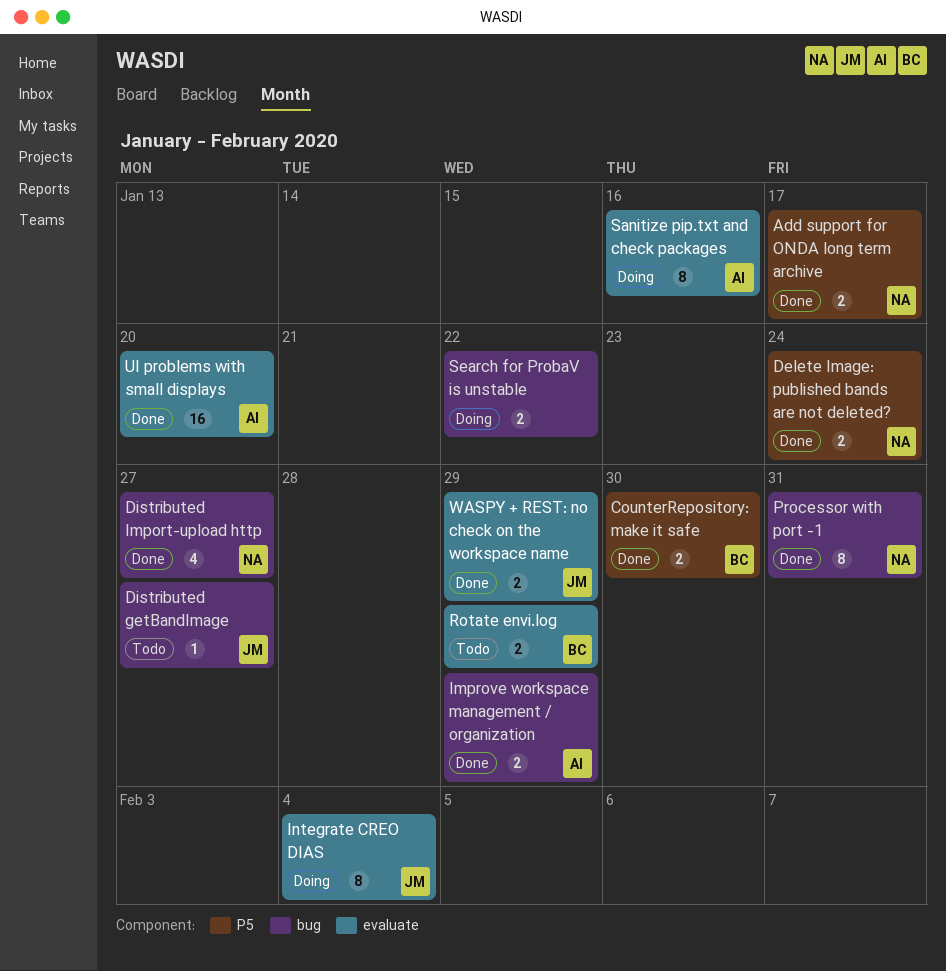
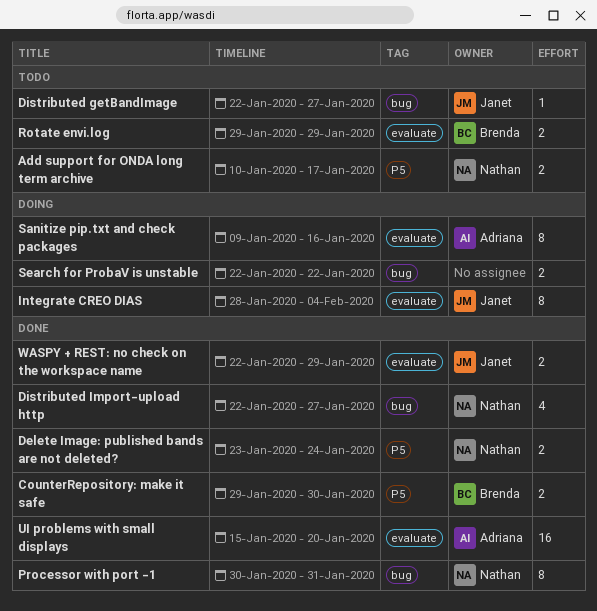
Add support for ONDA long term archive, status: Done -> Todo
Improve workspace management / organization: present -> none

